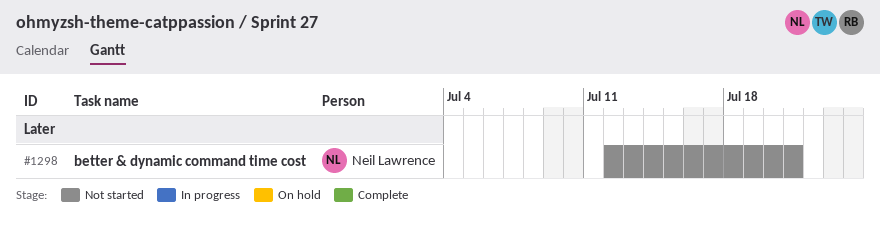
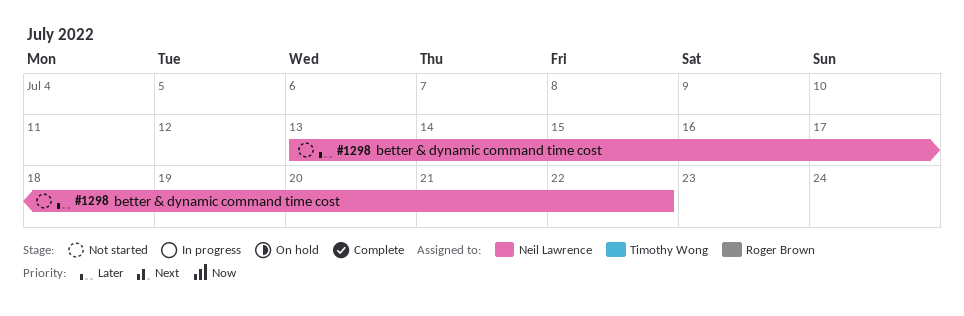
#1298, start: Jul 12 -> Jul 13
#1298, due: Jul 21 -> Jul 22

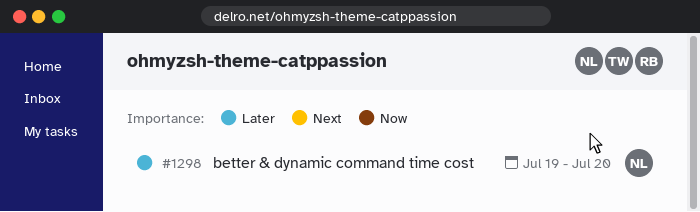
#1298, start: Jul 13 -> Jul 19
#1298, due: Jul 22 -> Jul 20

